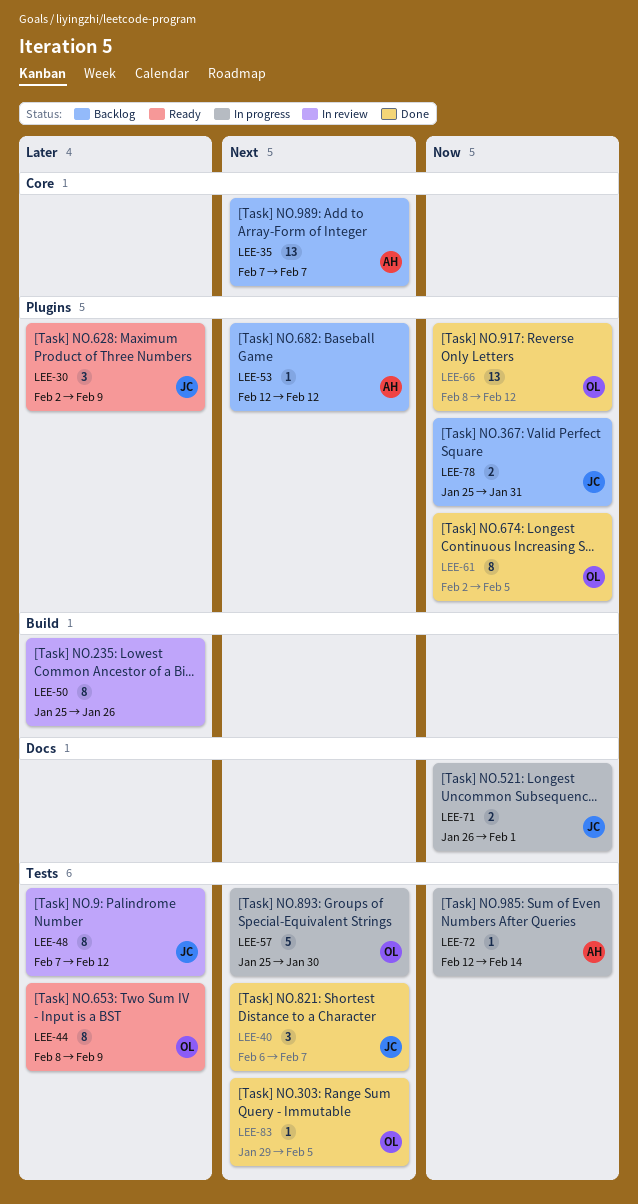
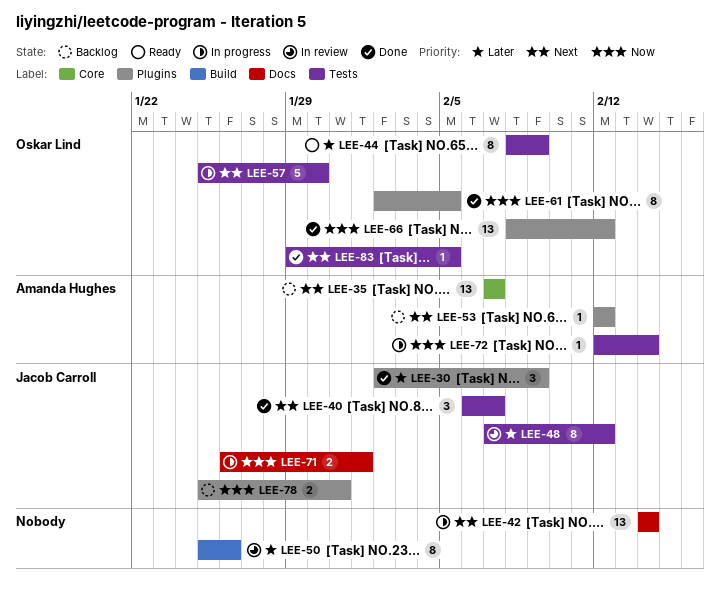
LEE-30, status: Ready -> Done
LEE-42: none -> present

